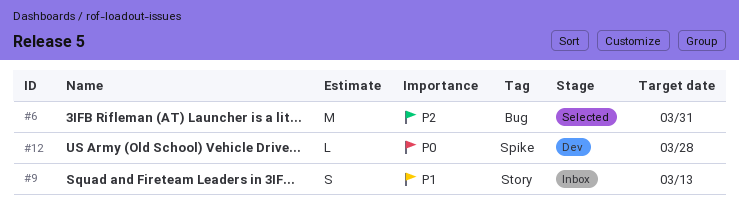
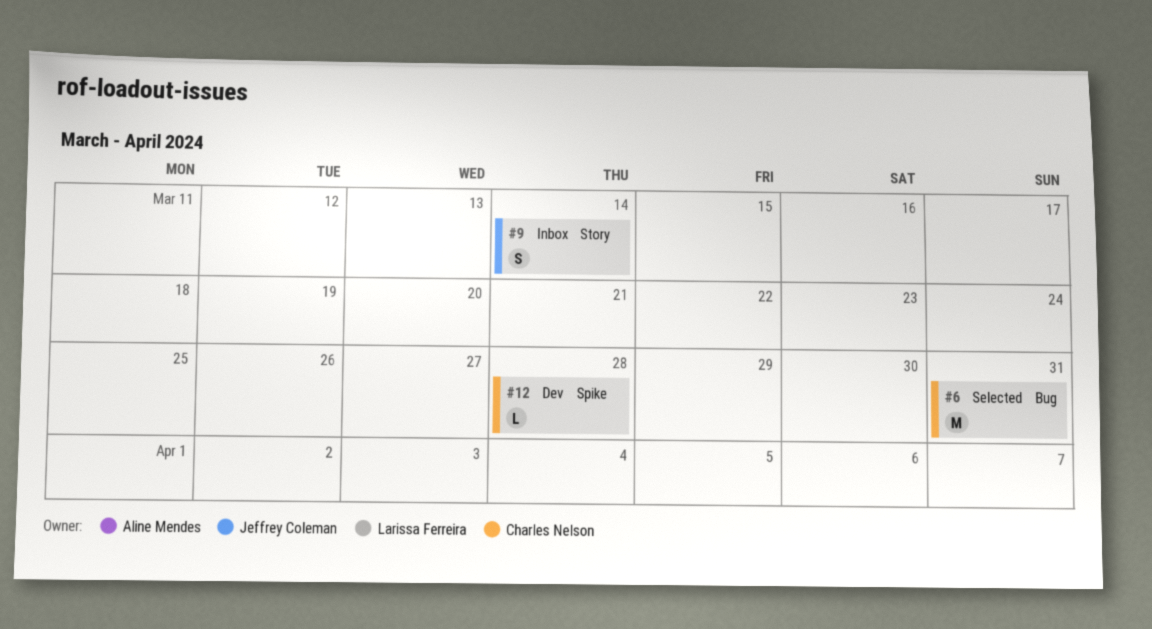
#9, due: Mar 13 -> Mar 14

